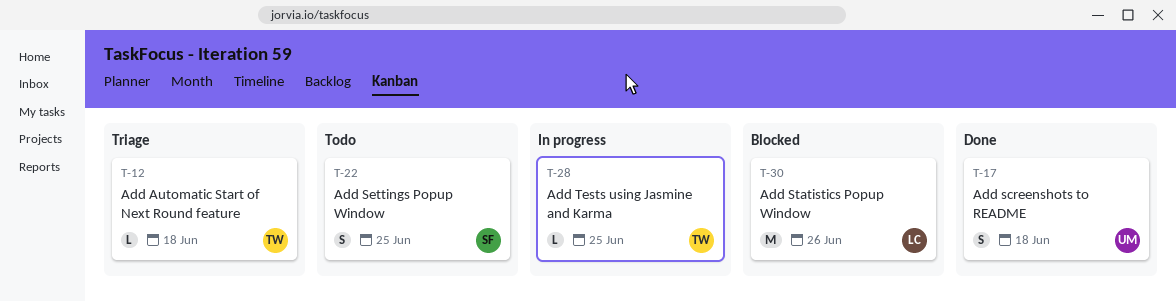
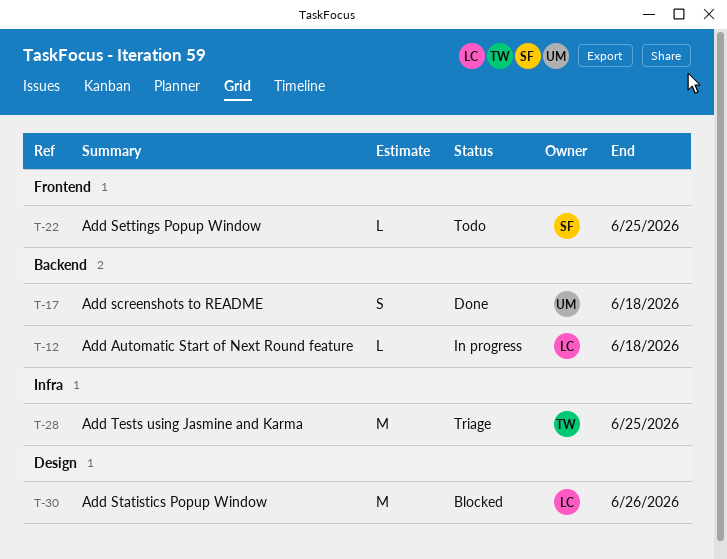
T-12, status: Triage -> In progress
T-12, owner: TW -> LC
T-22, estimate: S -> L
T-28, status: In progress -> Triage
T-28, estimate: L -> M

